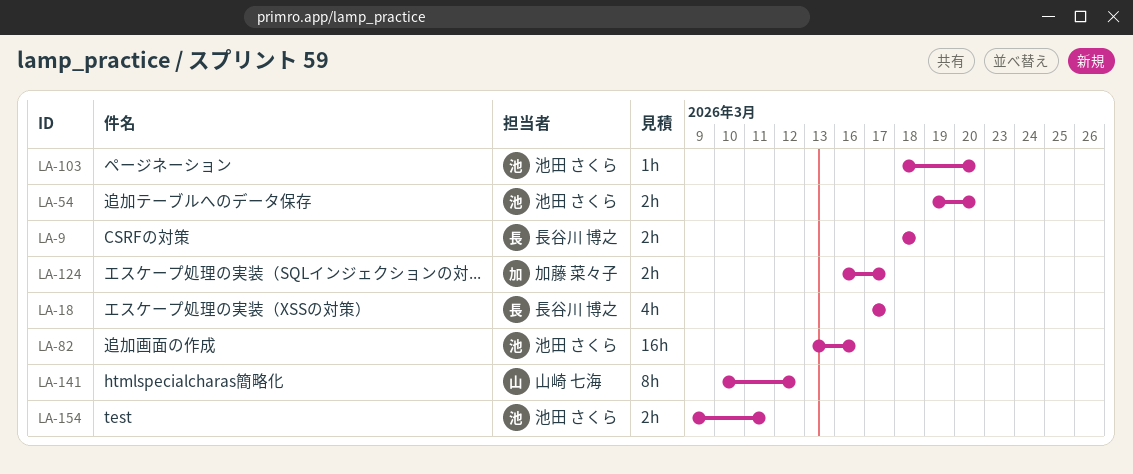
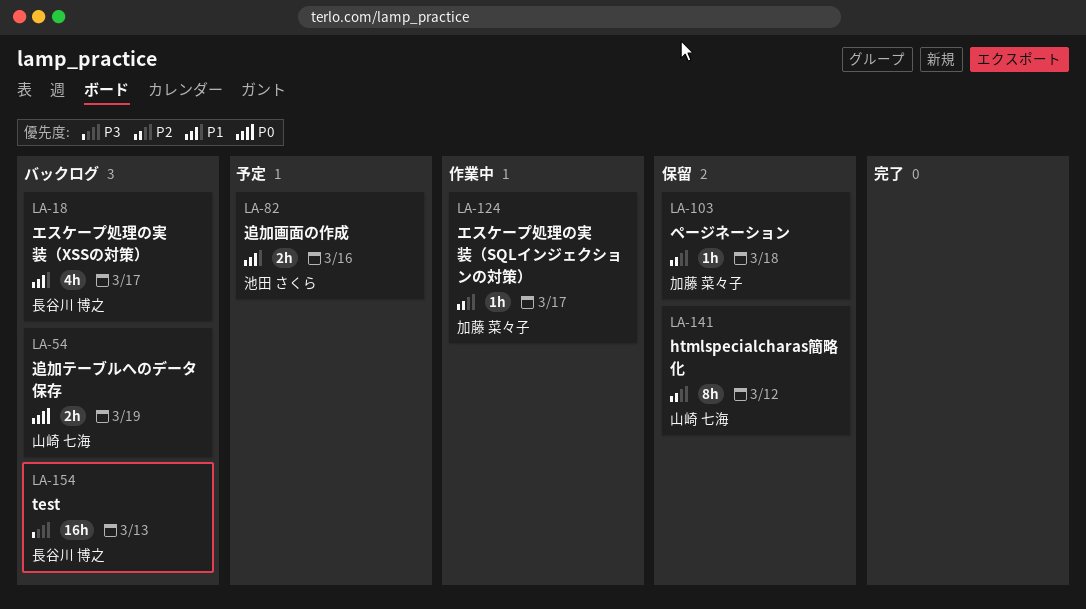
LA-9: present -> none
LA-54, owner: 池田 さくら -> 山崎 七海
LA-54, due: Mar 20 -> Mar 19
LA-82, estimate: 16h -> 2h
LA-103, owner: 池田 さくら -> 加藤 菜々子
LA-103, due: Mar 20 -> Mar 18
LA-124, estimate: 2h -> 1h
LA-154, owner: 池田 さくら -> 長谷川 博之
LA-154, estimate: 2h -> 16h
LA-154, due: Mar 11 -> Mar 13

